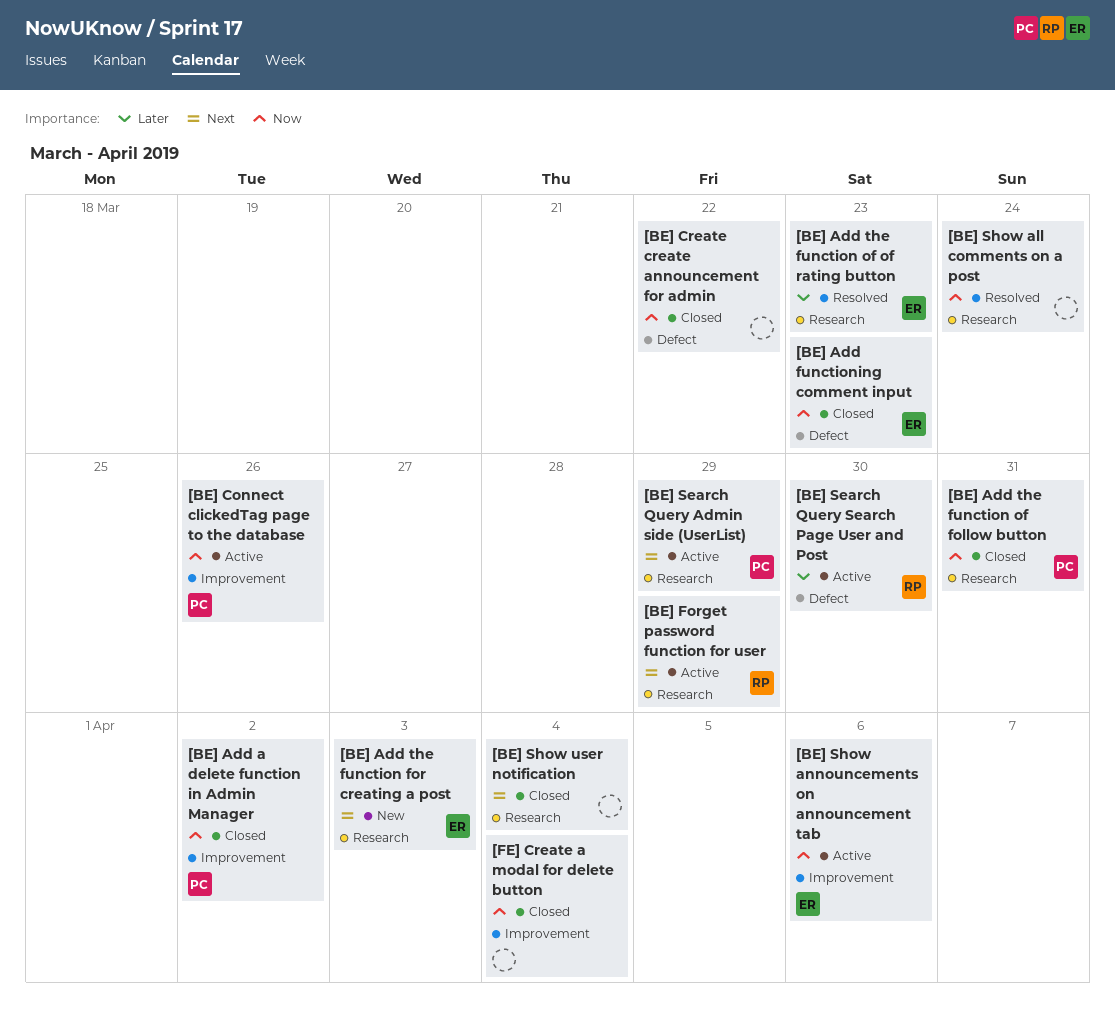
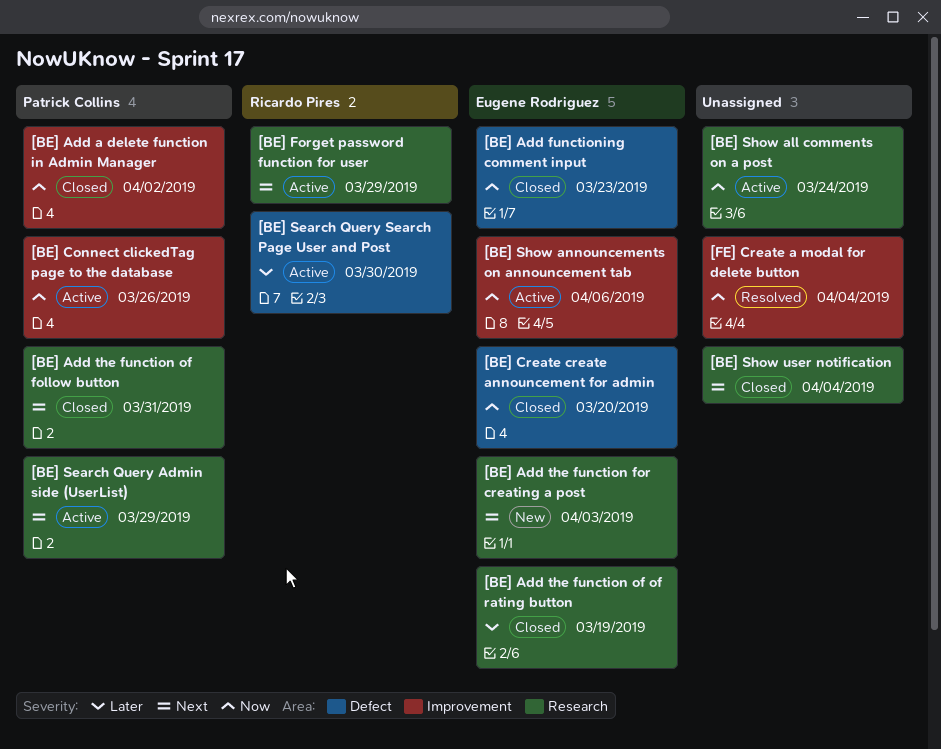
[BE] Add the function of follow button, priority: Now -> Next
[BE] Add the function of of rating button, status: Resolved -> Closed
[BE] Add the function of of rating button, due: Mar 23 -> Mar 19
[BE] Create create announcement for admin, owner: none -> Eugene Rodriguez
[BE] Create create announcement for admin, due: Mar 22 -> Mar 20
[BE] Show all comments on a post, status: Resolved -> Active
[FE] Create a modal for delete button, status: Closed -> Resolved

